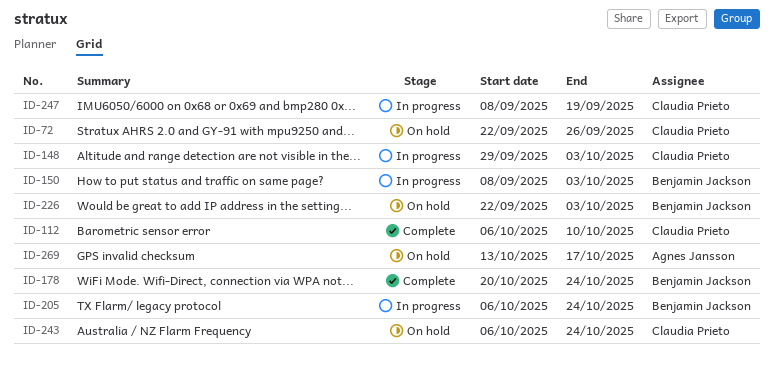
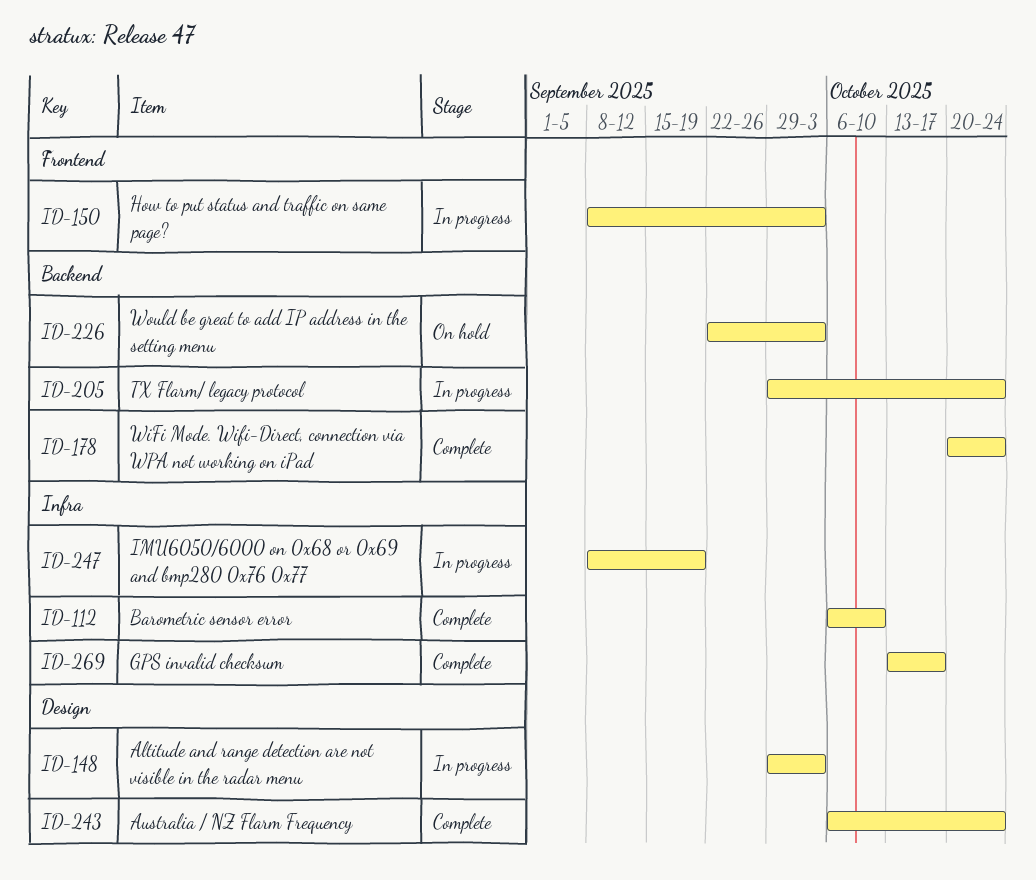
ID-72: present -> none
ID-205, start: Oct 6 -> Sep 29
ID-243, status: On hold -> Complete
ID-269, status: On hold -> Complete

